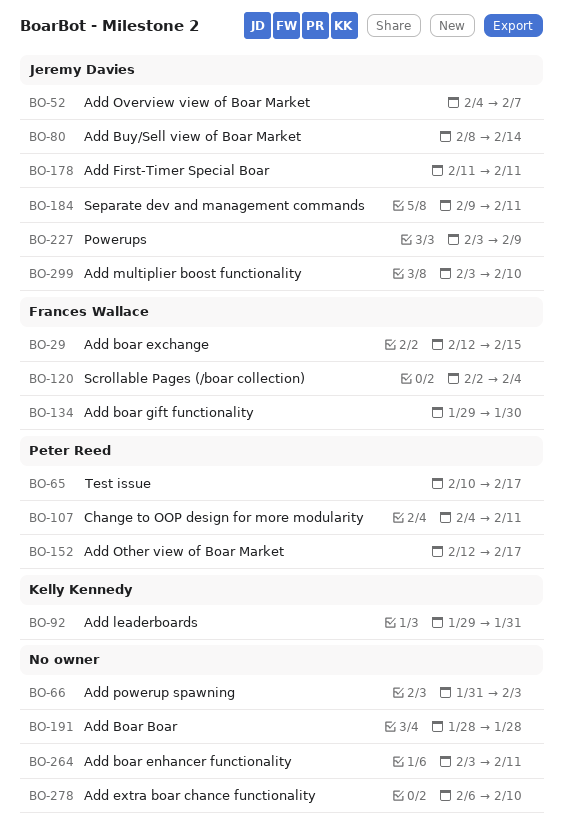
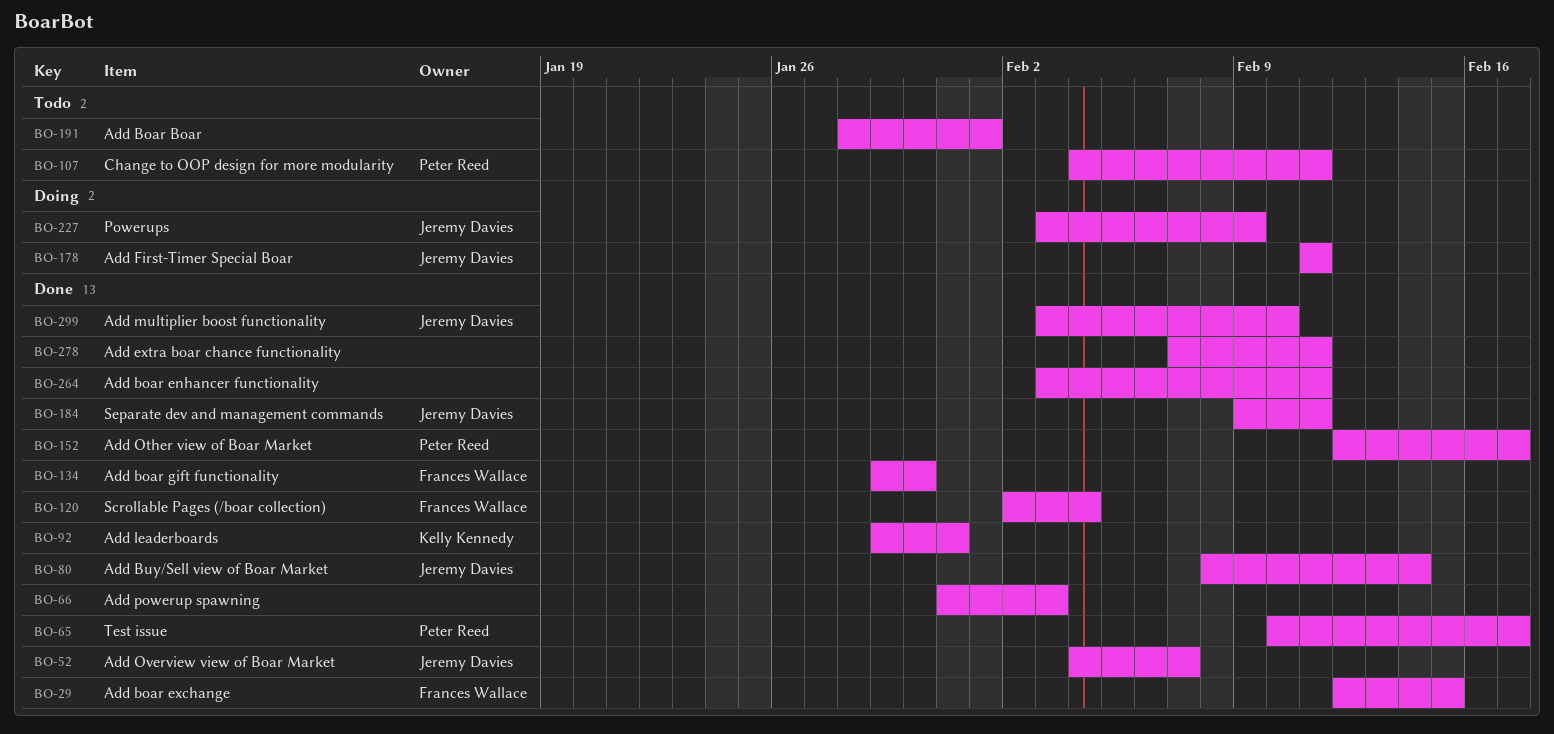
BO-191, due: Jan 28 -> Feb 1
BO-278, start: Feb 6 -> Feb 7
BO-278, due: Feb 10 -> Feb 11

